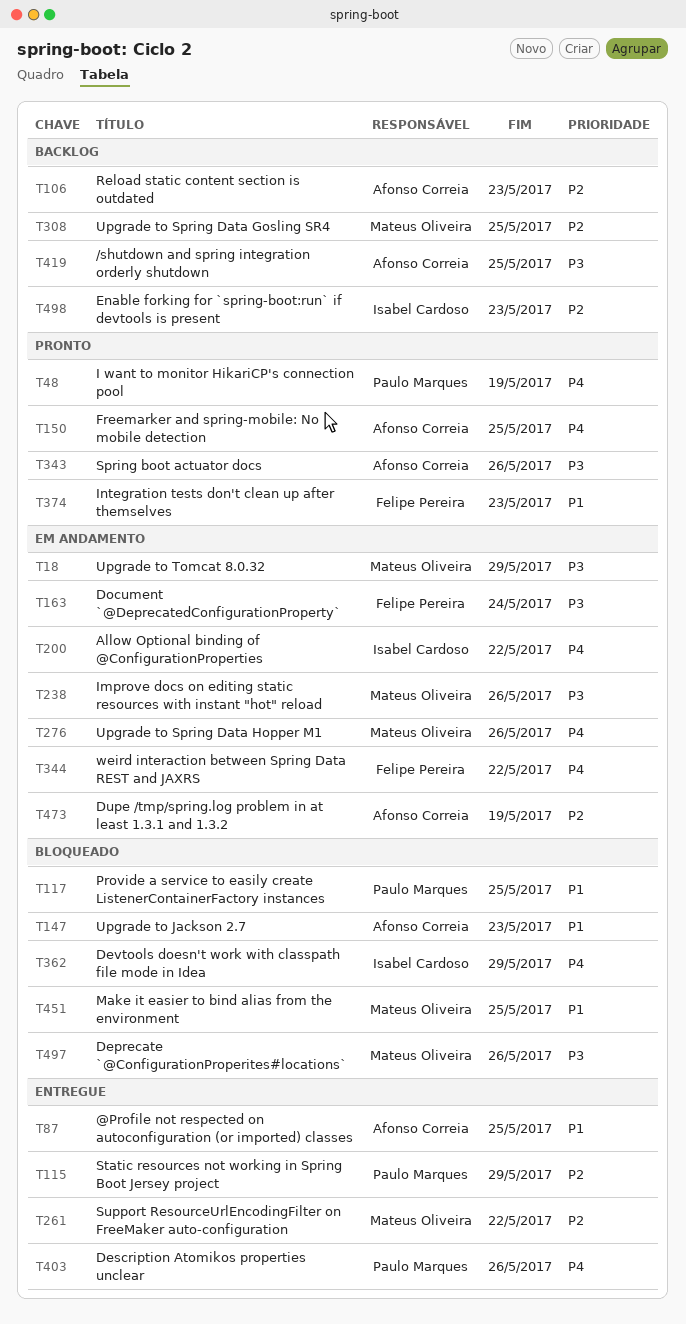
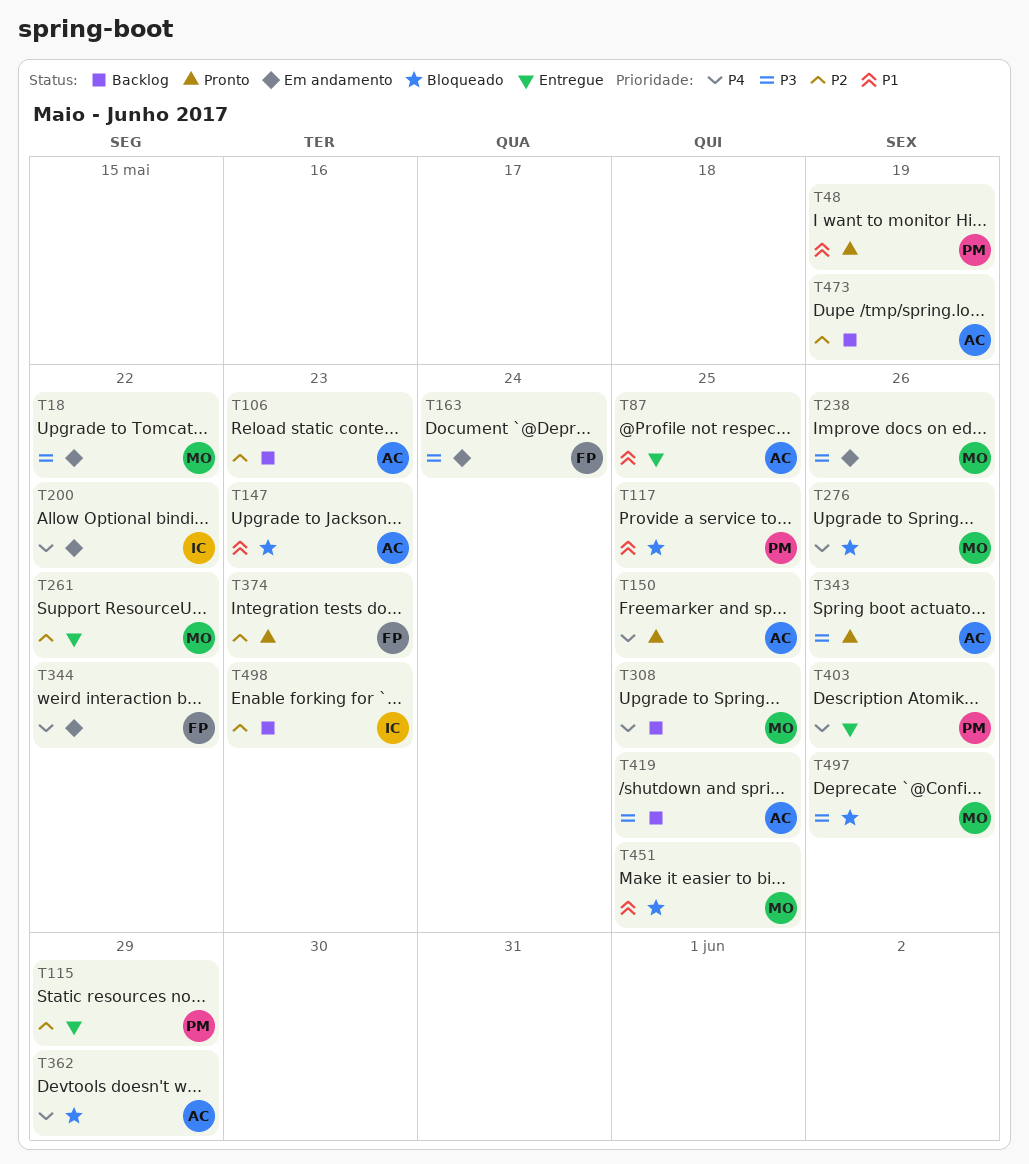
T18, due: May 29 -> May 22
T48, priority: P4 -> P1
T276, status: Em andamento -> Bloqueado
T308, priority: P2 -> P4
T362, owner: Isabel Cardoso -> Afonso Correia
T374, priority: P1 -> P2
T473, status: Em andamento -> Backlog

